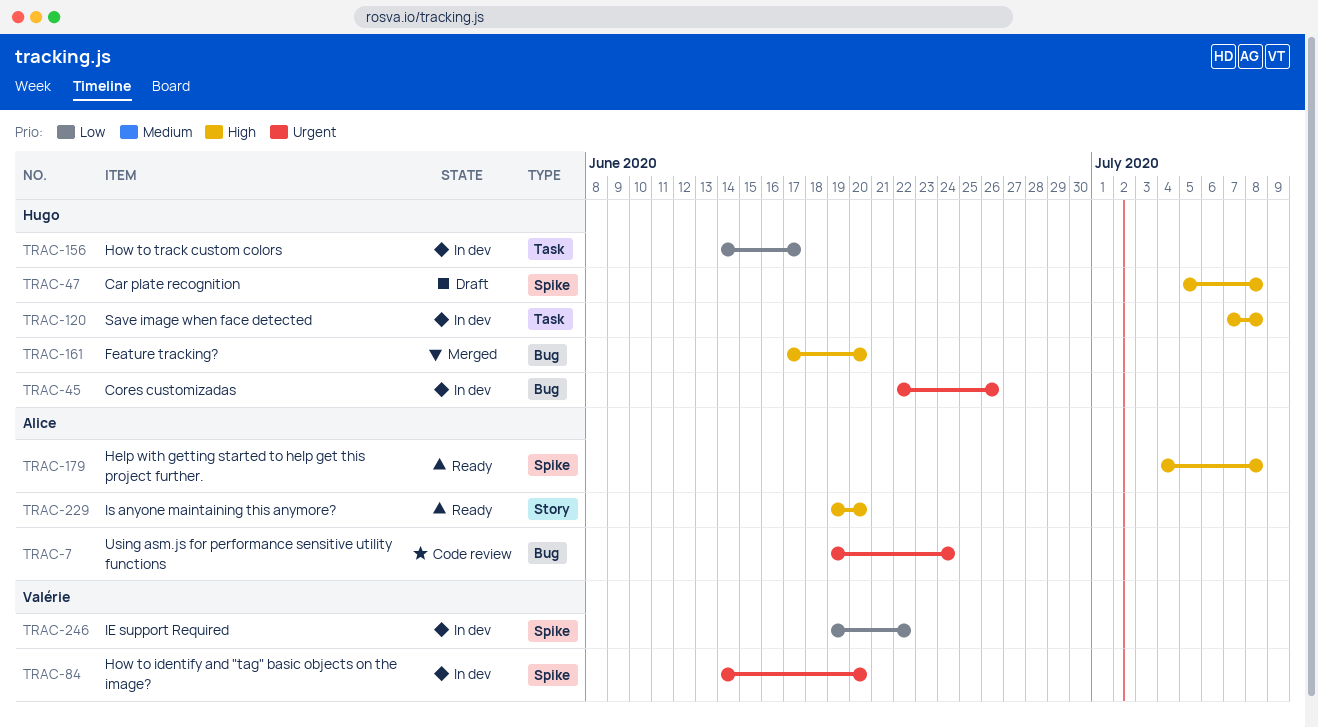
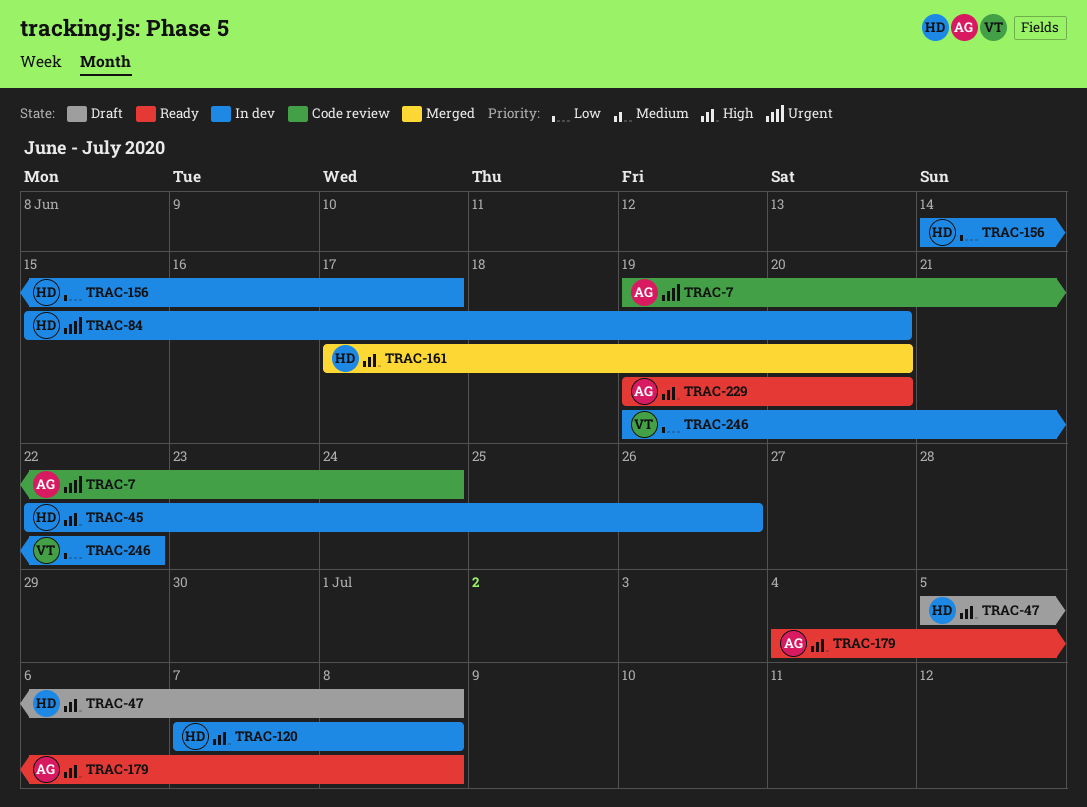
TRAC-45, priority: Urgent -> High
TRAC-84, owner: Valérie -> Hugo
TRAC-84, start: Jun 14 -> Jun 15

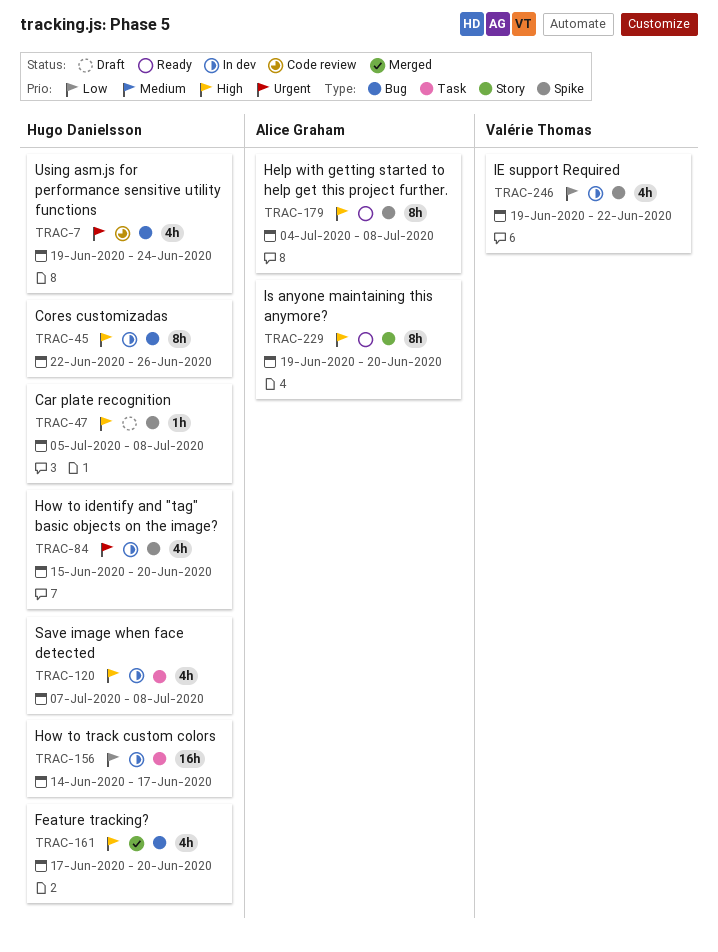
TRAC-7, owner: Alice Graham -> Hugo Danielsson

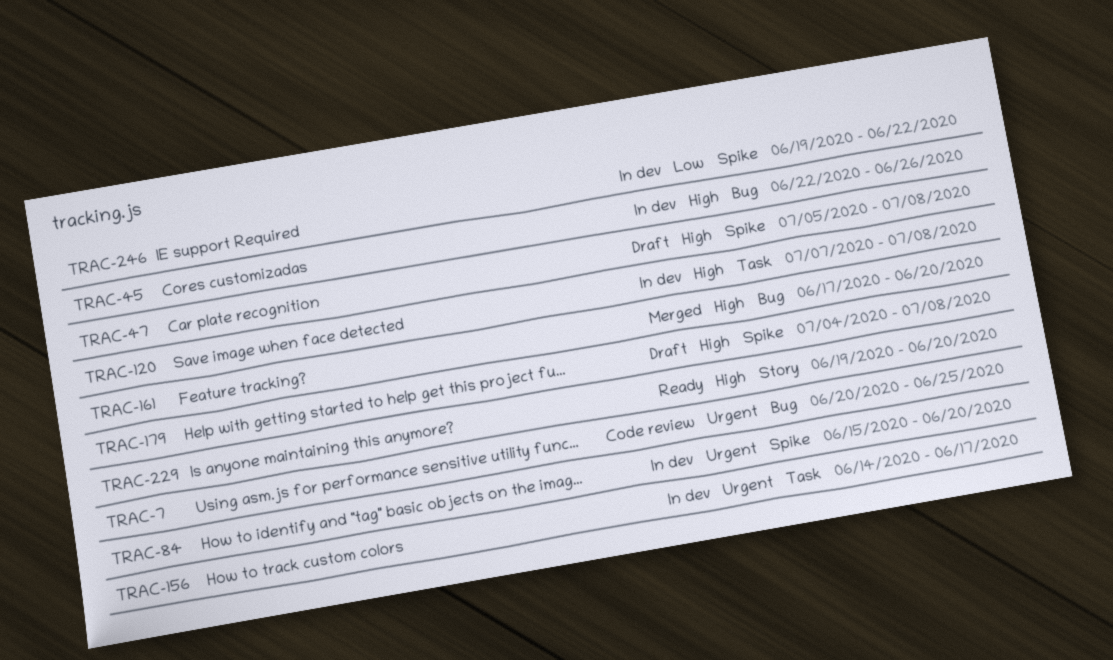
TRAC-7, start: Jun 19 -> Jun 20
TRAC-7, due: Jun 24 -> Jun 25
TRAC-156, priority: Low -> Urgent
TRAC-179, status: Ready -> Draft

